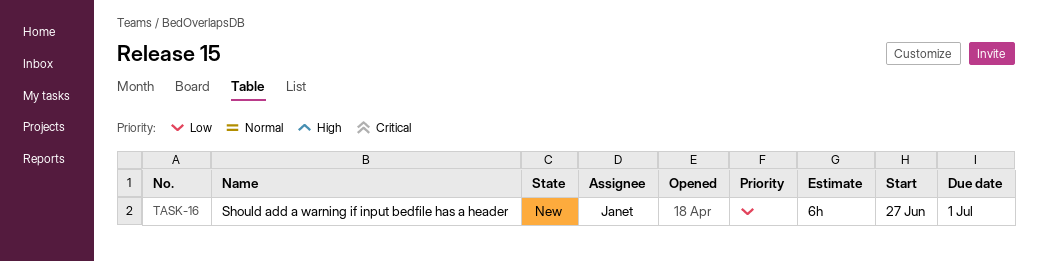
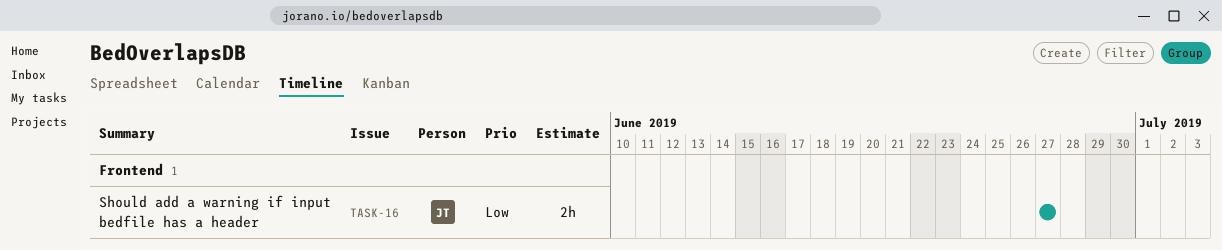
TASK-16, estimate: 6h -> 2h
TASK-16, due: Jul 1 -> Jun 27

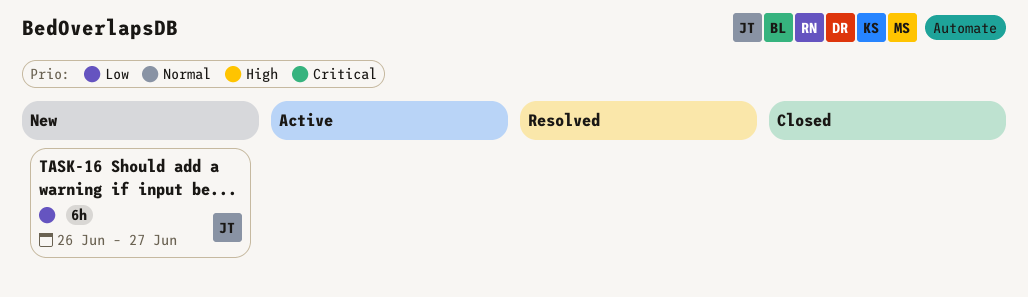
TASK-16, estimate: 2h -> 6h
TASK-16, start: Jun 27 -> Jun 26

